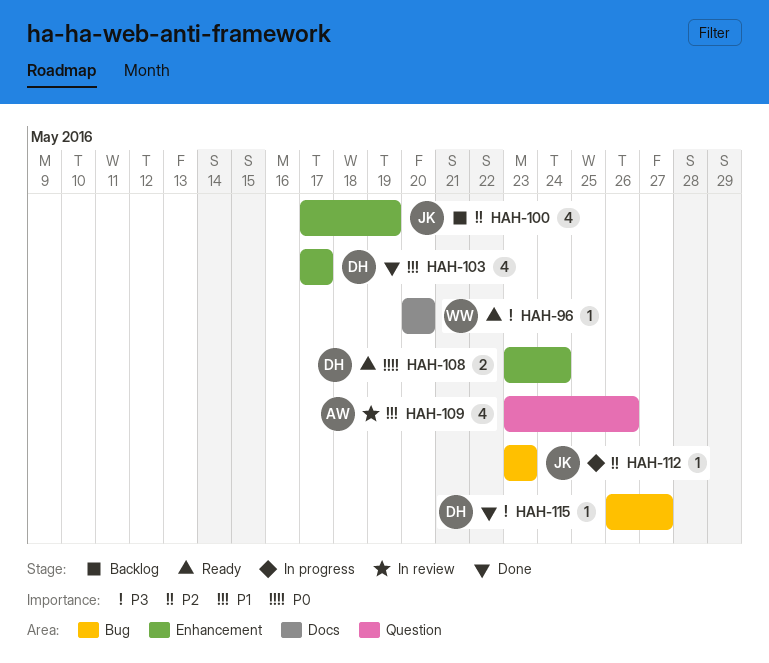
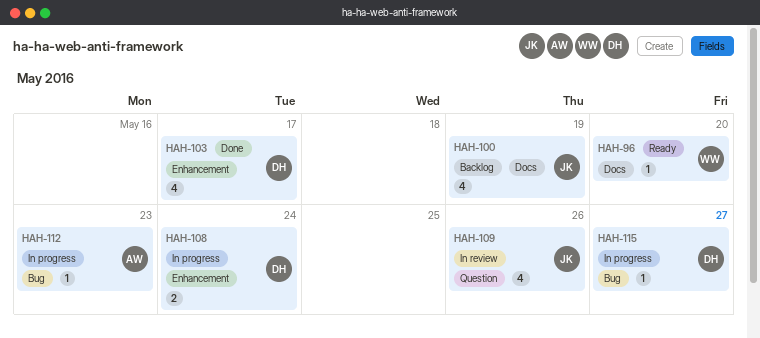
HAH-100, label: Enhancement -> Docs
HAH-108, status: Ready -> In progress
HAH-109, owner: AW -> JK
HAH-112, owner: JK -> AW
HAH-115, status: Done -> In progress

